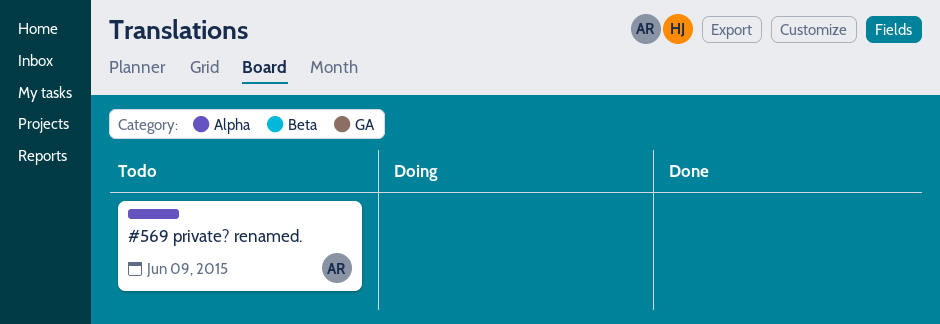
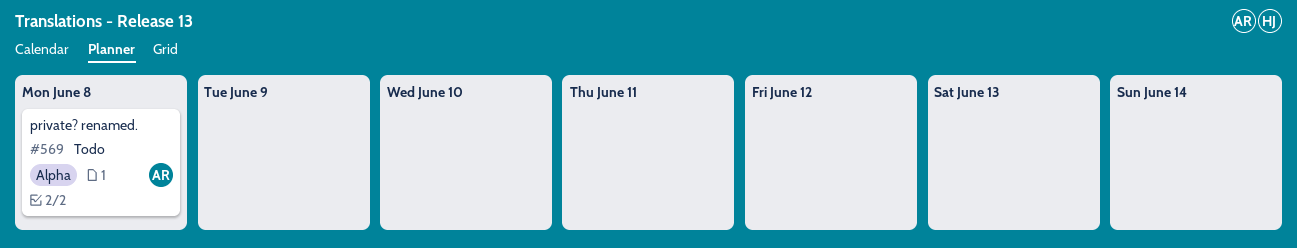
#569, due: Jun 9 -> Jun 8

